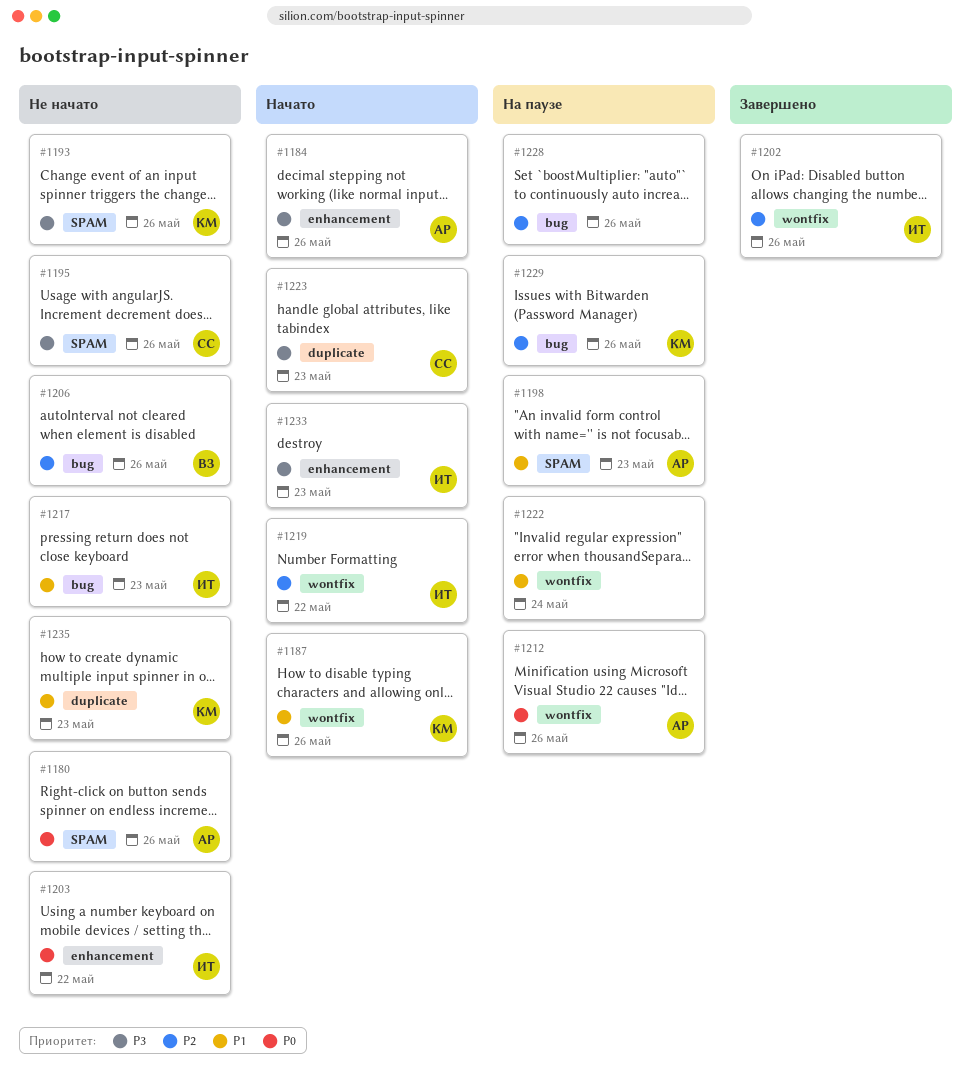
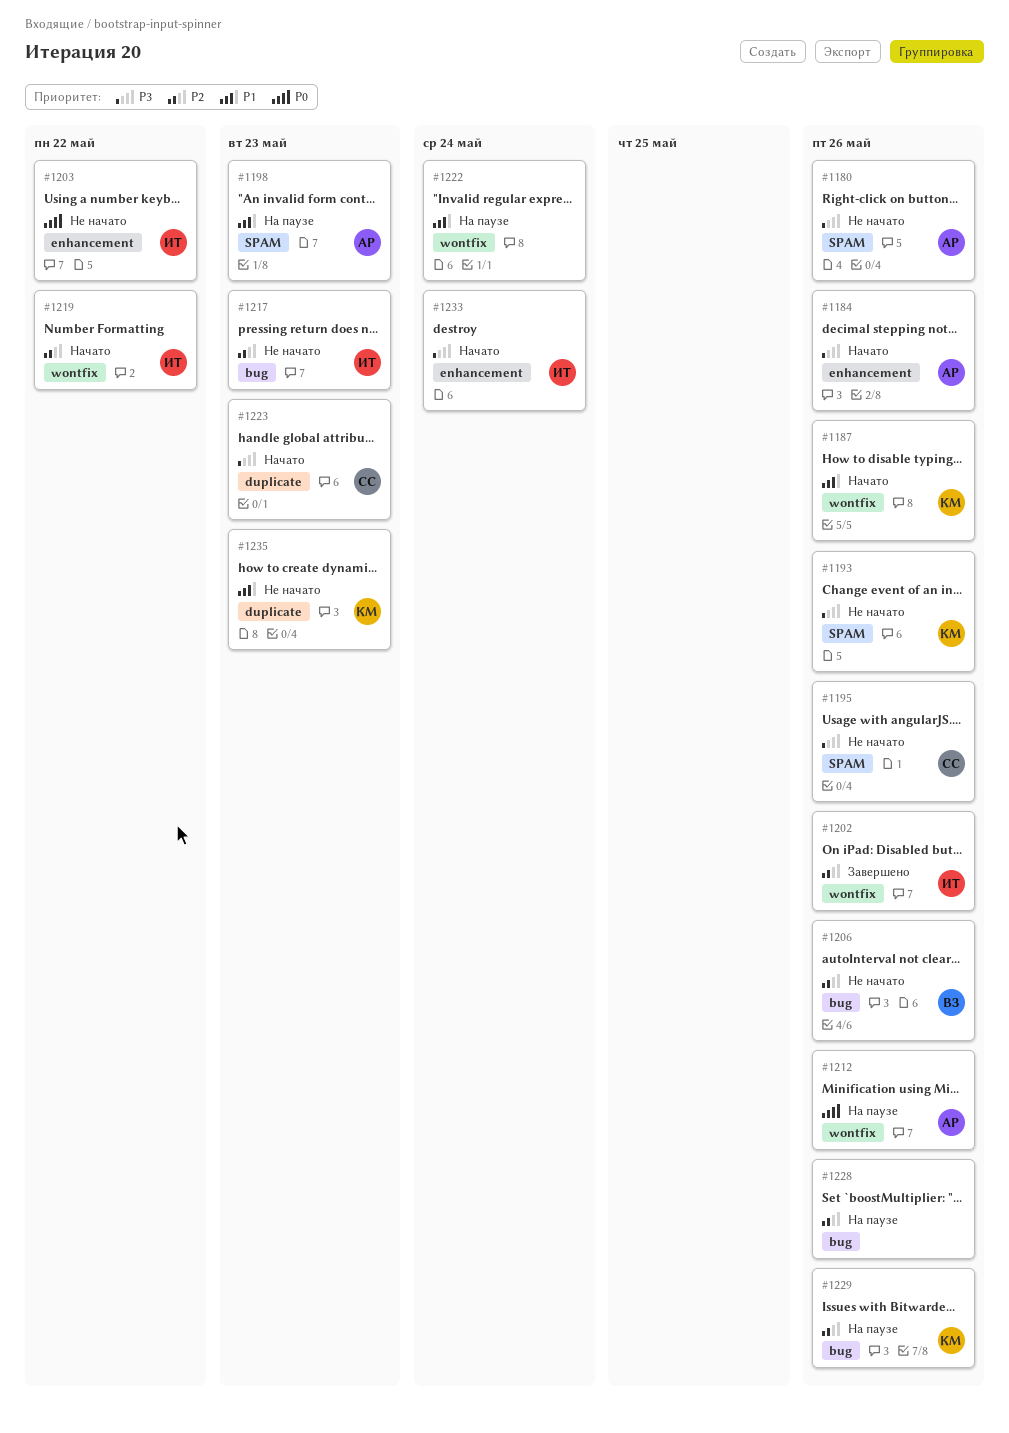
#1180, priority: P0 -> P3
#1217, priority: P1 -> P2
#1233, due: May 23 -> May 24

